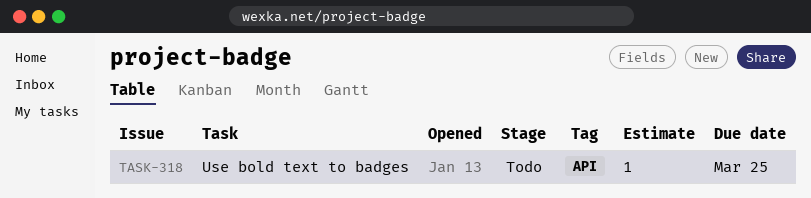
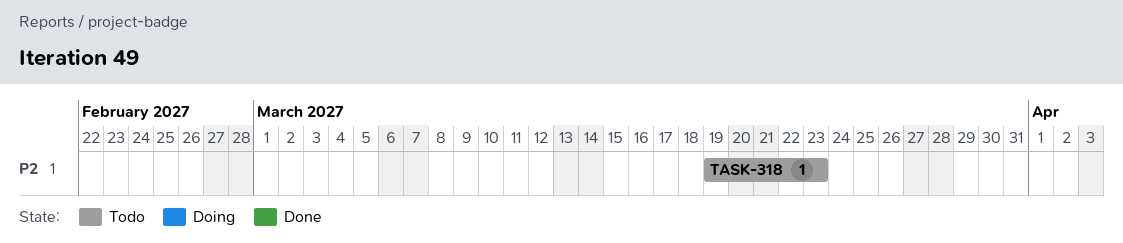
TASK-318, due: Mar 25 -> Mar 23

